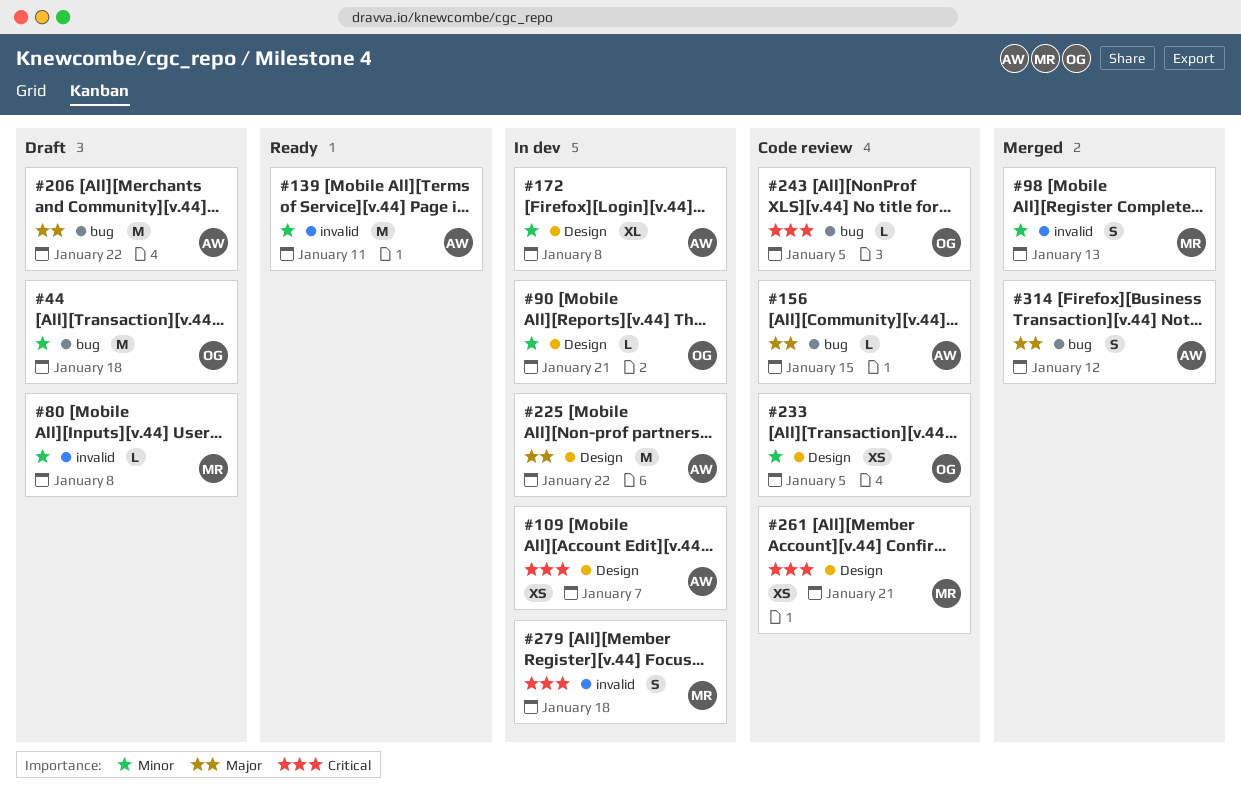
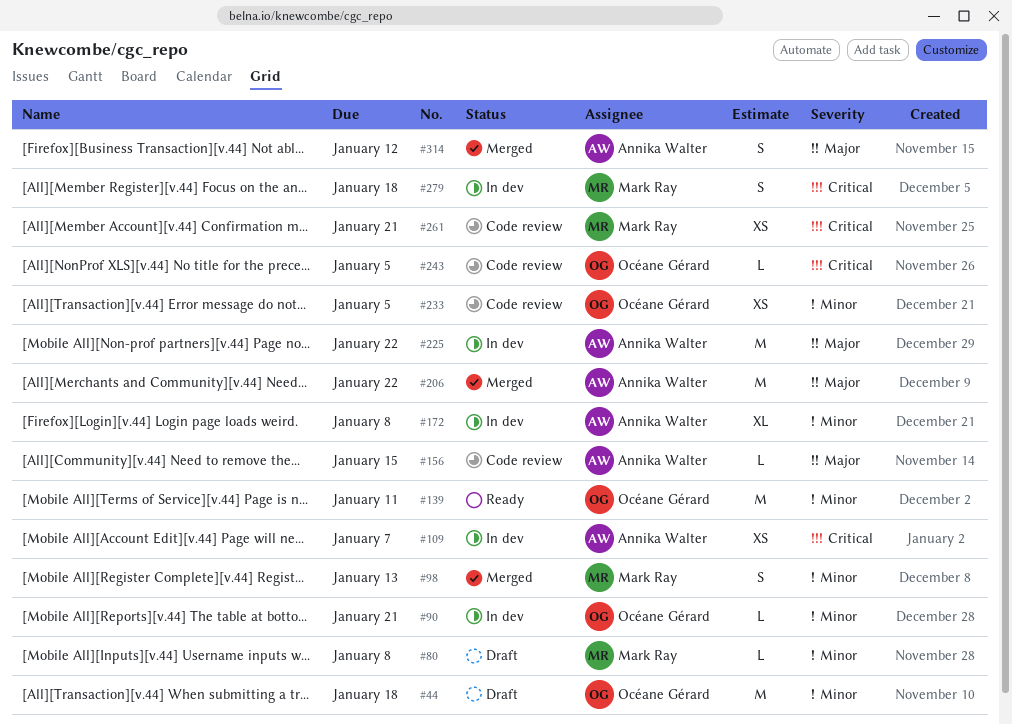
#139, owner: Annika Walter -> Océane Gérard
#206, status: Draft -> Merged

